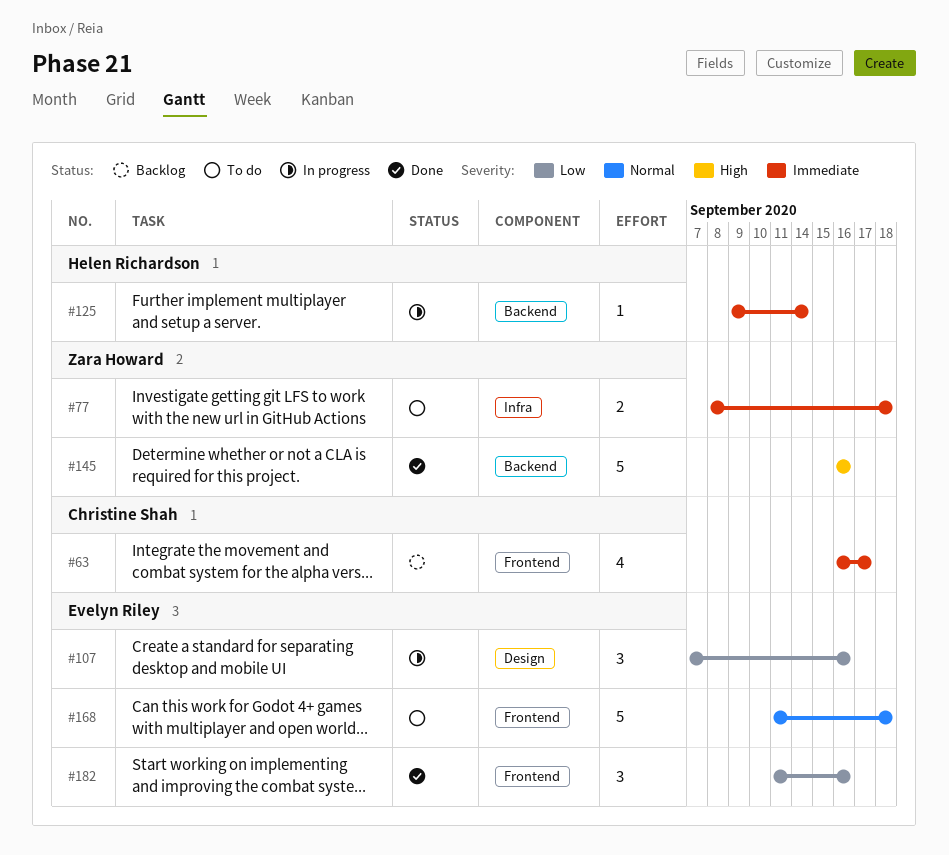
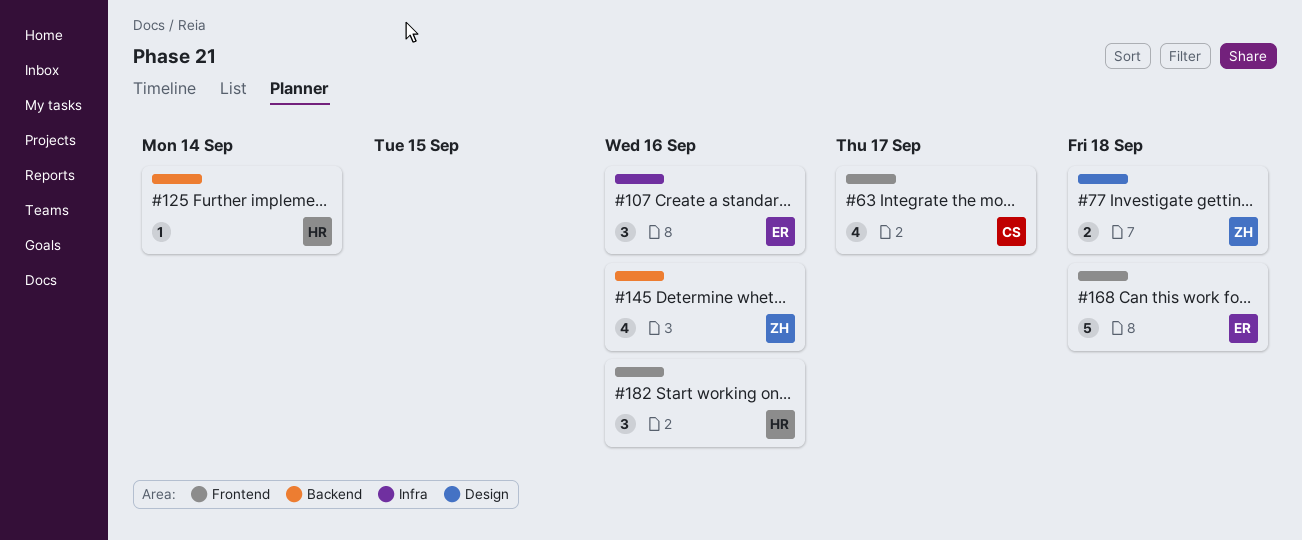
#77, label: Infra -> Design
#107, label: Design -> Infra
#145, estimate: 5 -> 4
#182, owner: Evelyn Riley -> Helen Richardson

